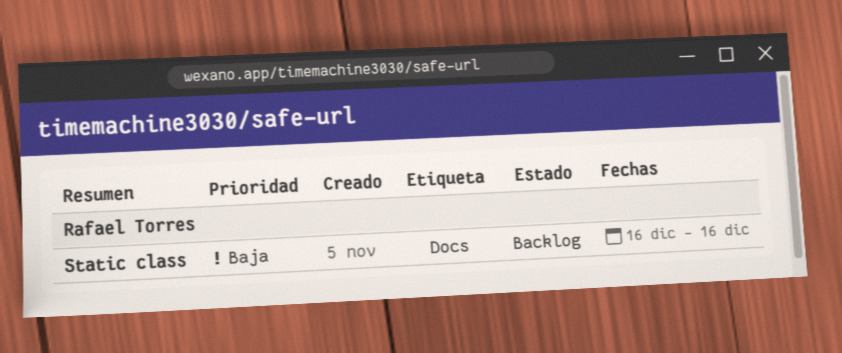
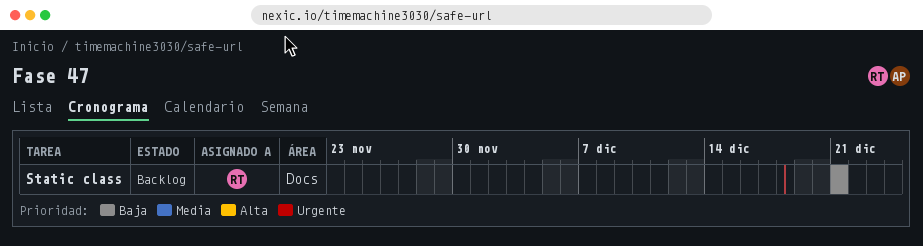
Static class, start: Dec 16 -> Dec 21
Static class, due: Dec 16 -> Dec 21

